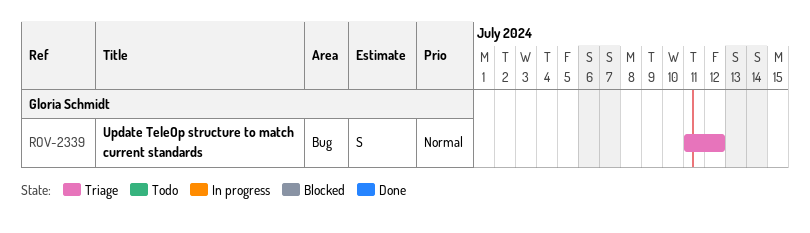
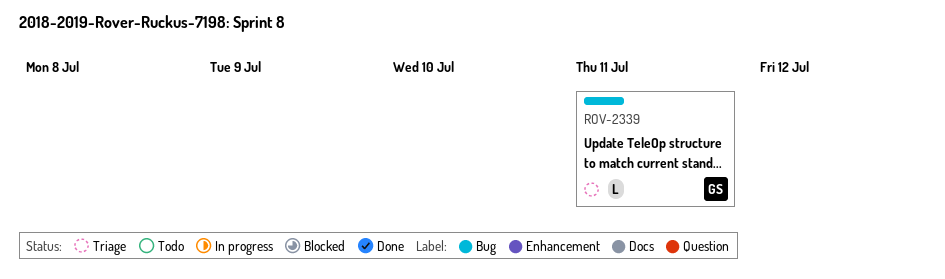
ROV-2339, estimate: S -> L
ROV-2339, due: Jul 12 -> Jul 11

